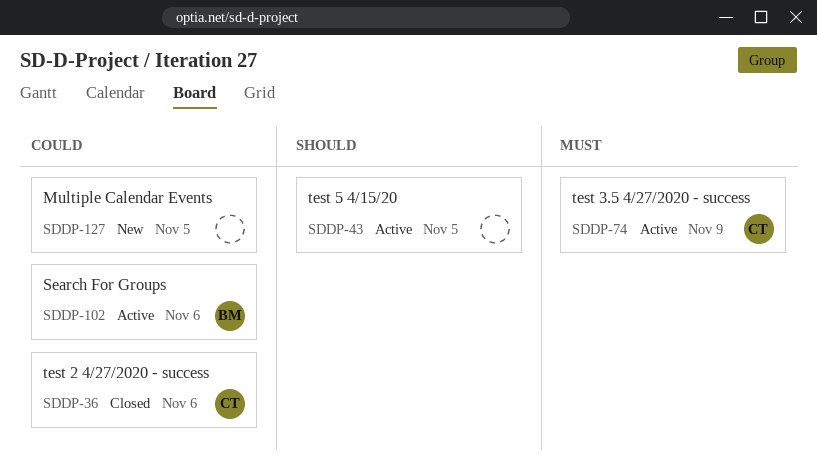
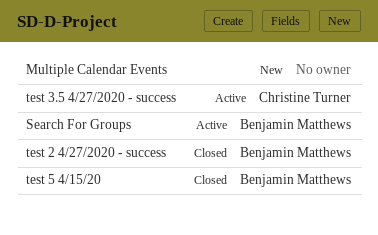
test 2 4/27/2020 - success, owner: Christine Turner -> Benjamin Matthews
test 5 4/15/20, status: Active -> Closed
test 5 4/15/20, owner: none -> Benjamin Matthews

